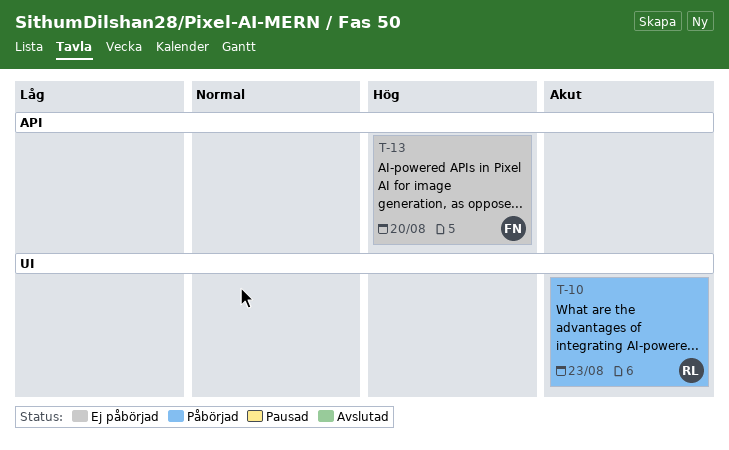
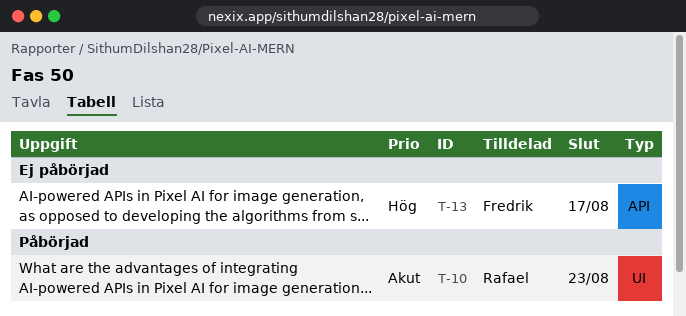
T-13, due: Aug 20 -> Aug 17

